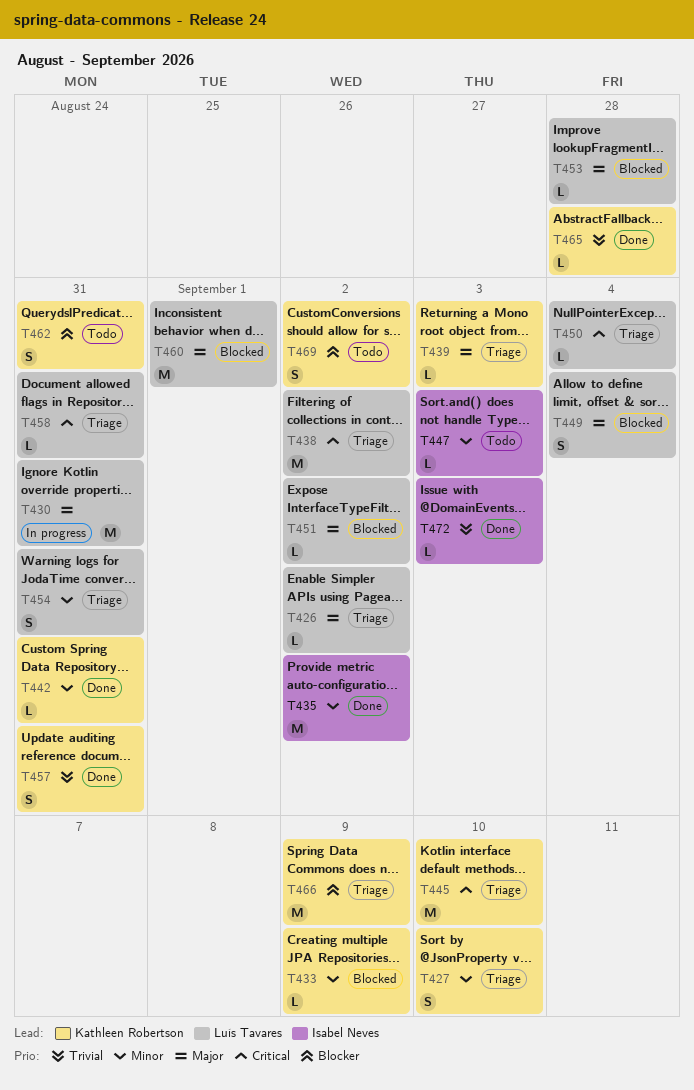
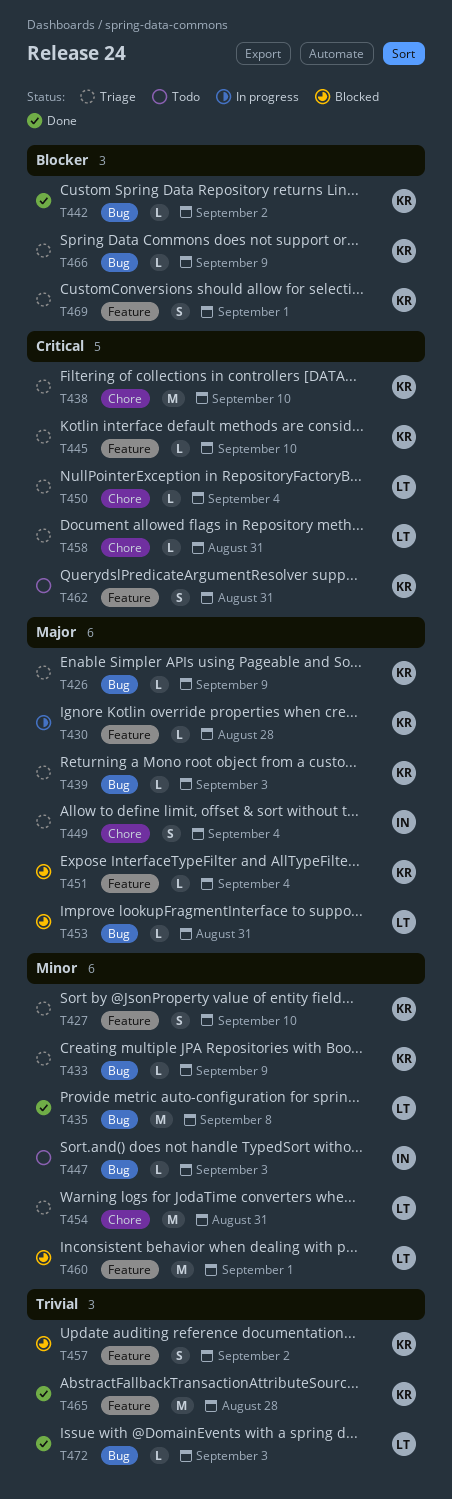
T426, owner: Luís Tavares -> Kathleen Robertson
T426, due: Sep 2 -> Sep 9
T430, owner: Luís Tavares -> Kathleen Robertson
T430, estimate: M -> L
T430, due: Aug 31 -> Aug 28
T433, status: Blocked -> Triage
T435, owner: Isabel Neves -> Luís Tavares
T435, due: Sep 2 -> Sep 8
T438, owner: Luís Tavares -> Kathleen Robertson
T438, due: Sep 2 -> Sep 10
T442, priority: Minor -> Blocker
T442, due: Aug 31 -> Sep 2
T445, estimate: M -> L
T449, status: Blocked -> Triage
T449, owner: Luís Tavares -> Isabel Neves
T451, owner: Luís Tavares -> Kathleen Robertson
T451, due: Sep 2 -> Sep 4
T453, due: Aug 28 -> Aug 31
T454, estimate: S -> M
T457, status: Done -> Blocked
T457, due: Aug 31 -> Sep 2
T460, priority: Major -> Minor
T462, priority: Blocker -> Critical
T465, estimate: L -> M
T466, estimate: M -> L
T469, status: Todo -> Triage
T469, due: Sep 2 -> Sep 1
T472, owner: Isabel Neves -> Luís Tavares

